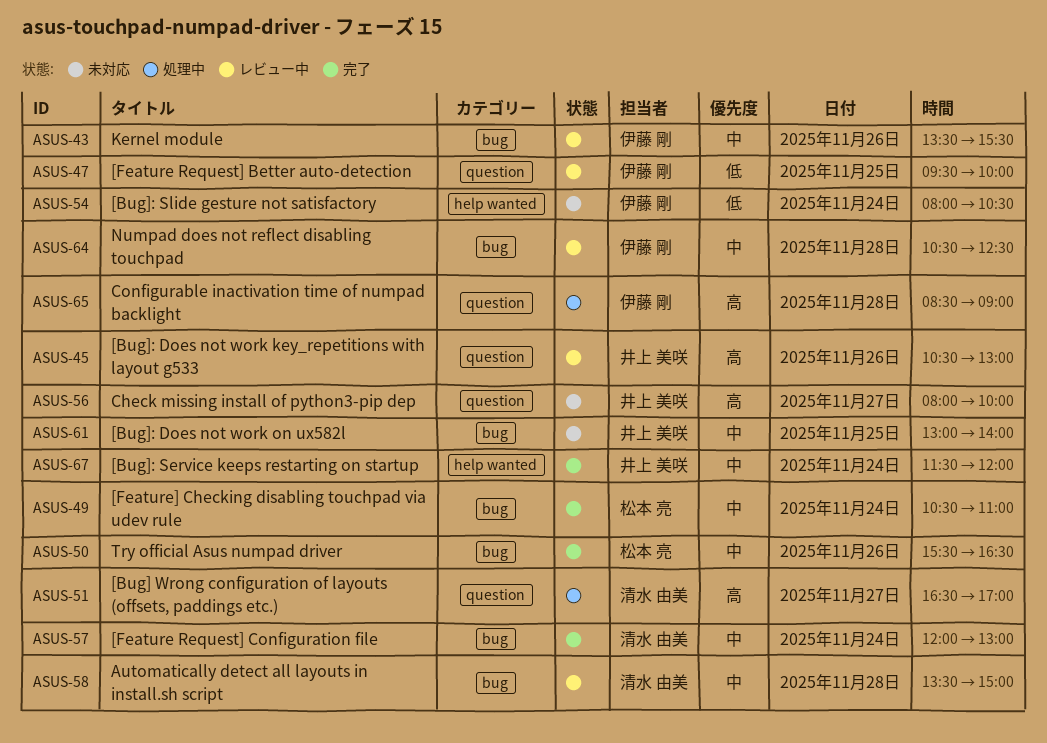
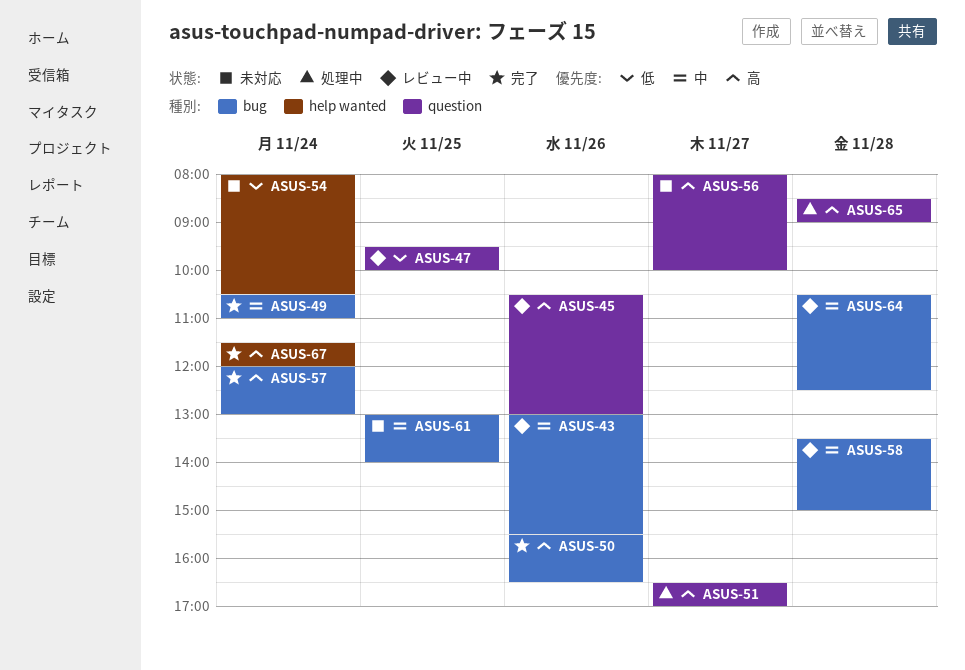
ASUS-43, begins: 13:30 -> 13:00
ASUS-50, priority: 中 -> 高
ASUS-57, priority: 中 -> 高
ASUS-67, priority: 中 -> 高

